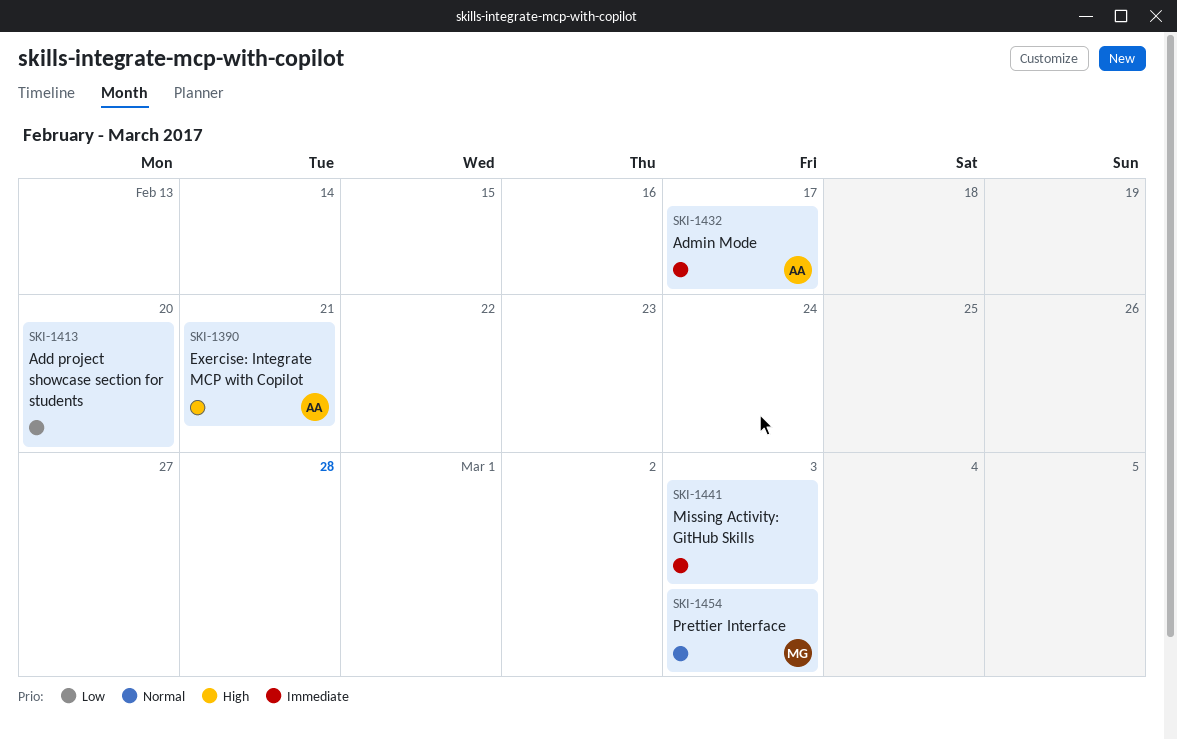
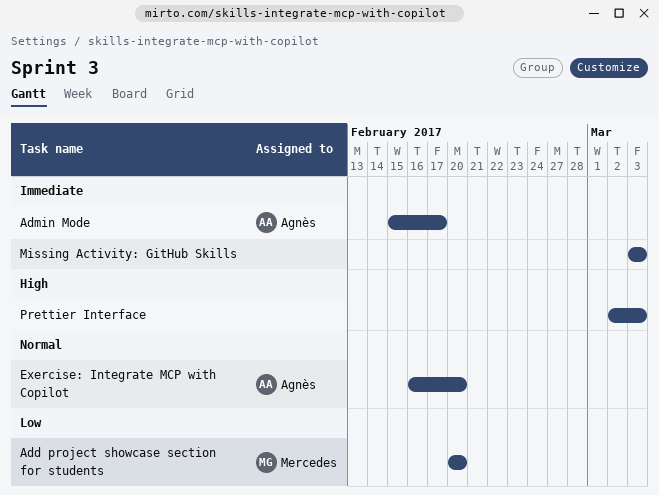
Add project showcase section for students, owner: none -> Mercedes
Exercise: Integrate MCP with Copilot, priority: High -> Normal
Exercise: Integrate MCP with Copilot, due: Feb 21 -> Feb 20
Prettier Interface, owner: Mercedes -> none
Prettier Interface, priority: Normal -> High

